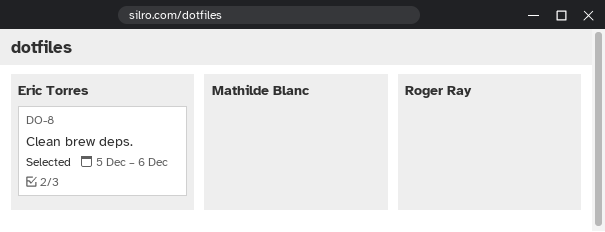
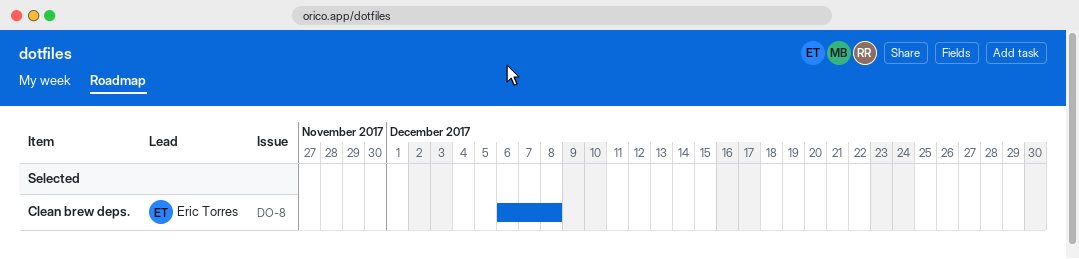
DO-8, start: Dec 5 -> Dec 6
DO-8, due: Dec 6 -> Dec 8

